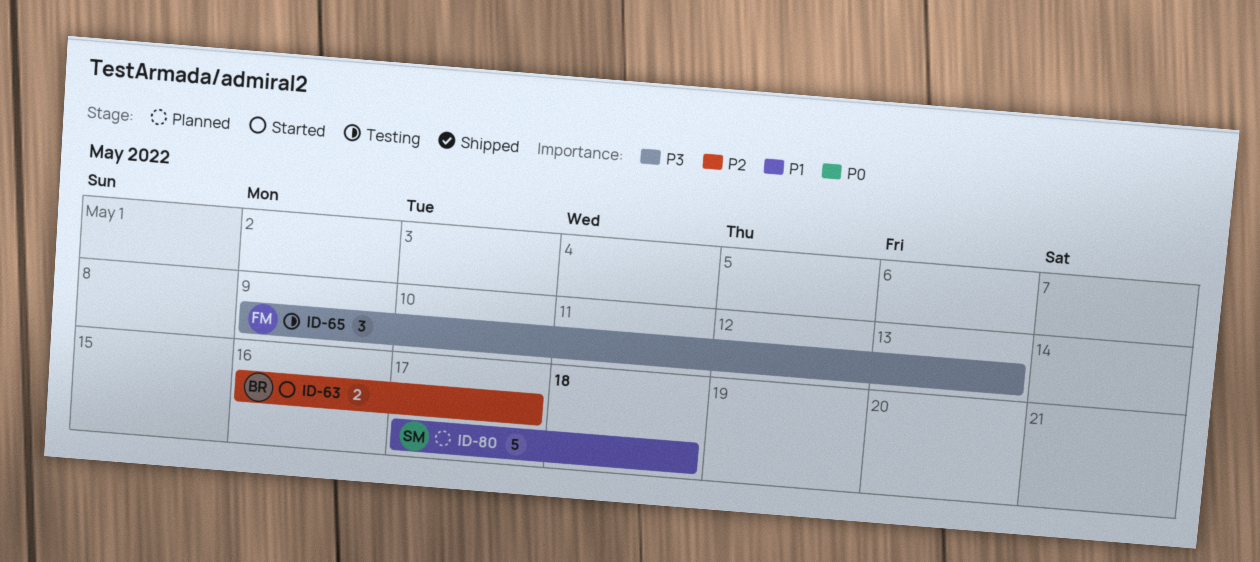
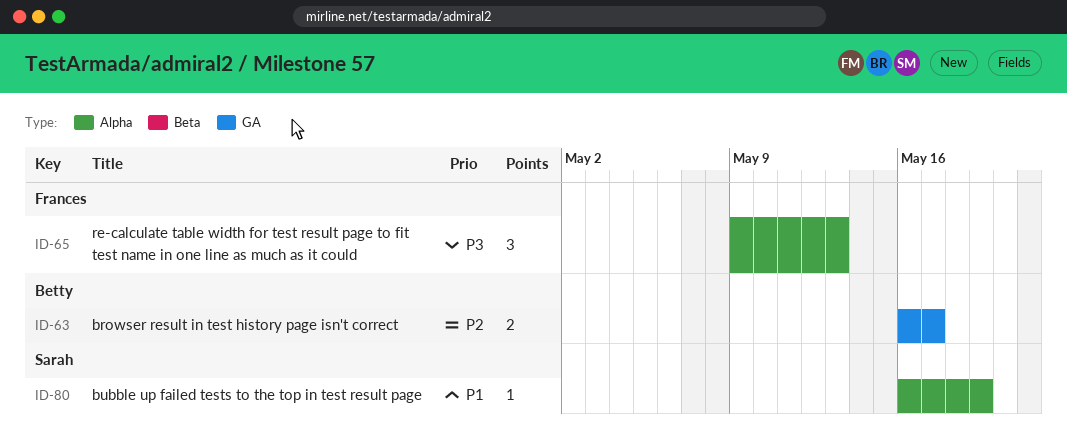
ID-80, estimate: 5 -> 1
ID-80, start: May 17 -> May 16
ID-80, due: May 18 -> May 19

